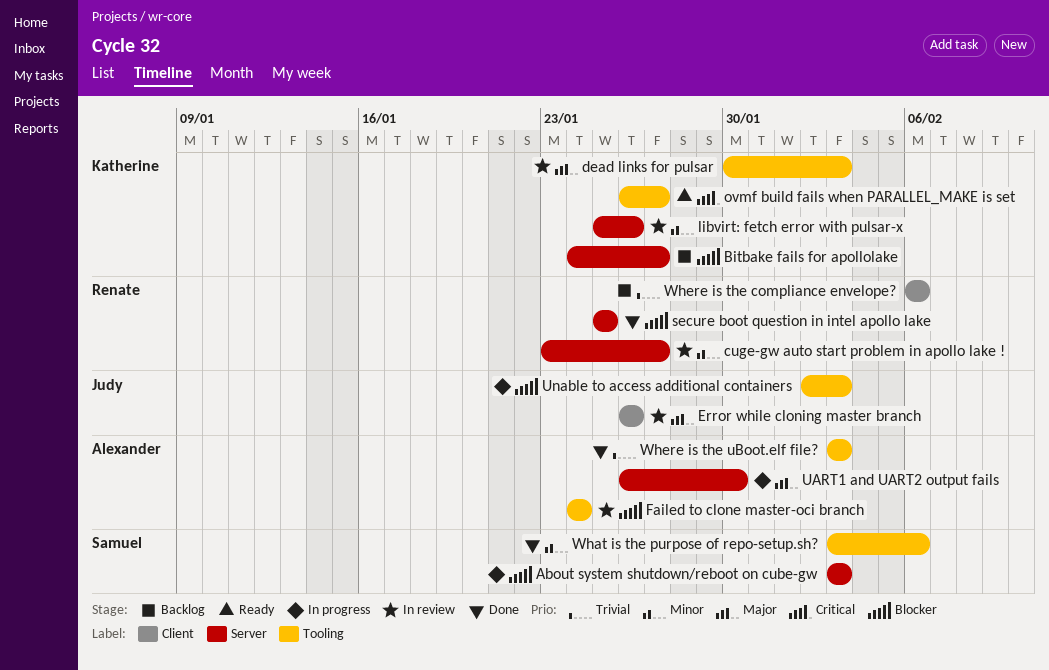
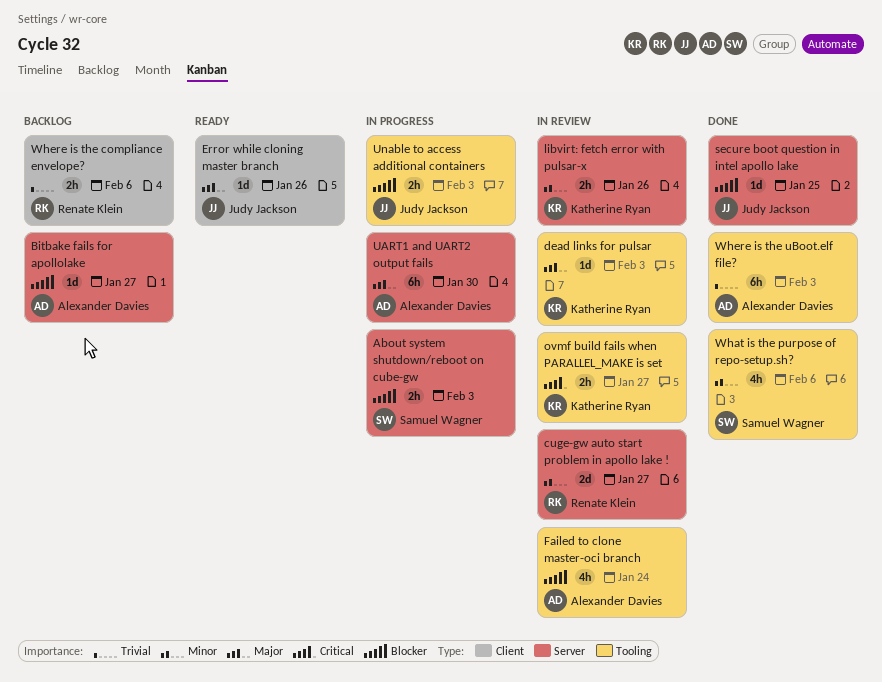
Bitbake fails for apollolake, owner: Katherine Ryan -> Alexander Davies
Error while cloning master branch, status: In review -> Ready
ovmf build fails when PARALLEL_MAKE is set, status: Ready -> In review
secure boot question in intel apollo lake, owner: Renate Klein -> Judy Jackson

